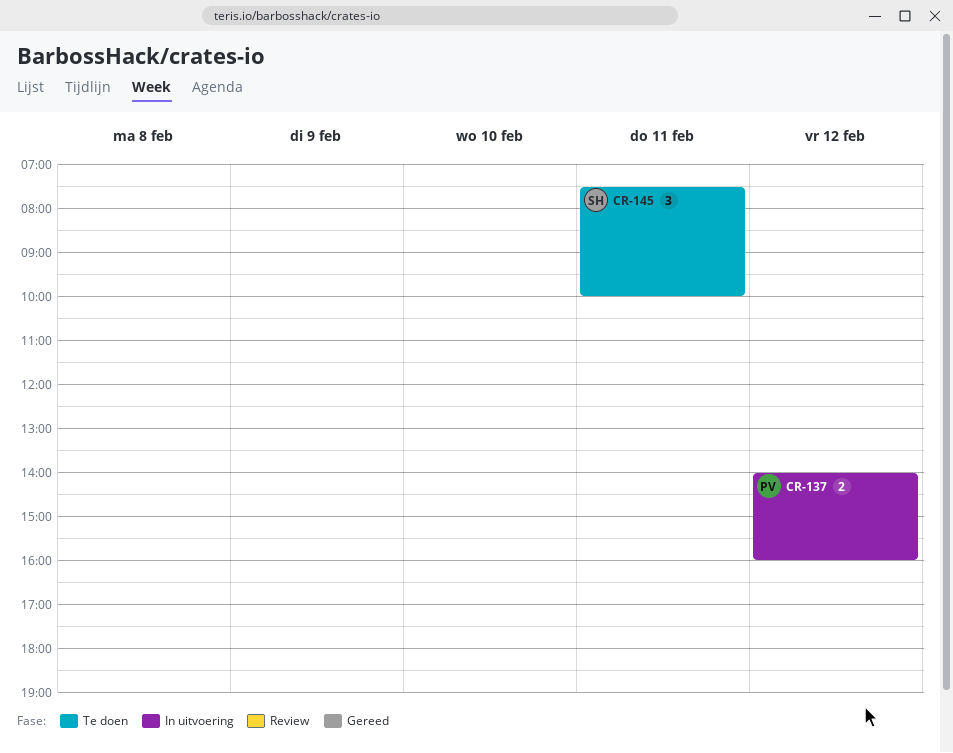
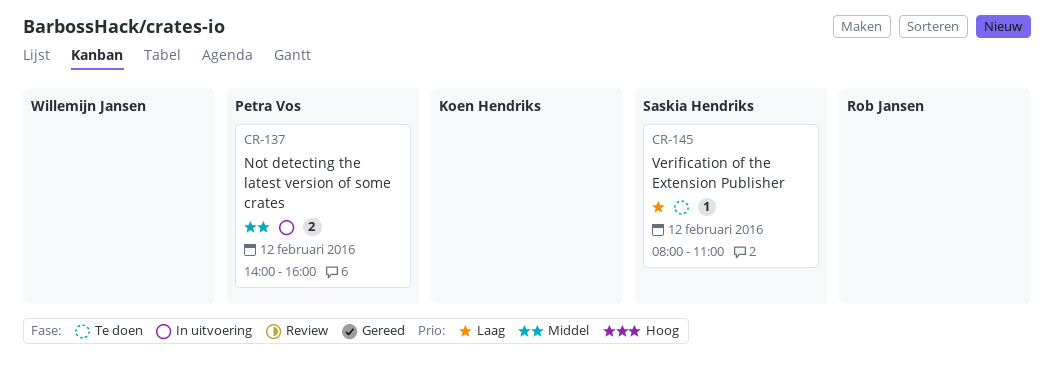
CR-145, estimate: 3 -> 1
CR-145, day: Feb 11 -> Feb 12
CR-145, begins: 07:30 -> 08:00
CR-145, ends: 10:00 -> 11:00

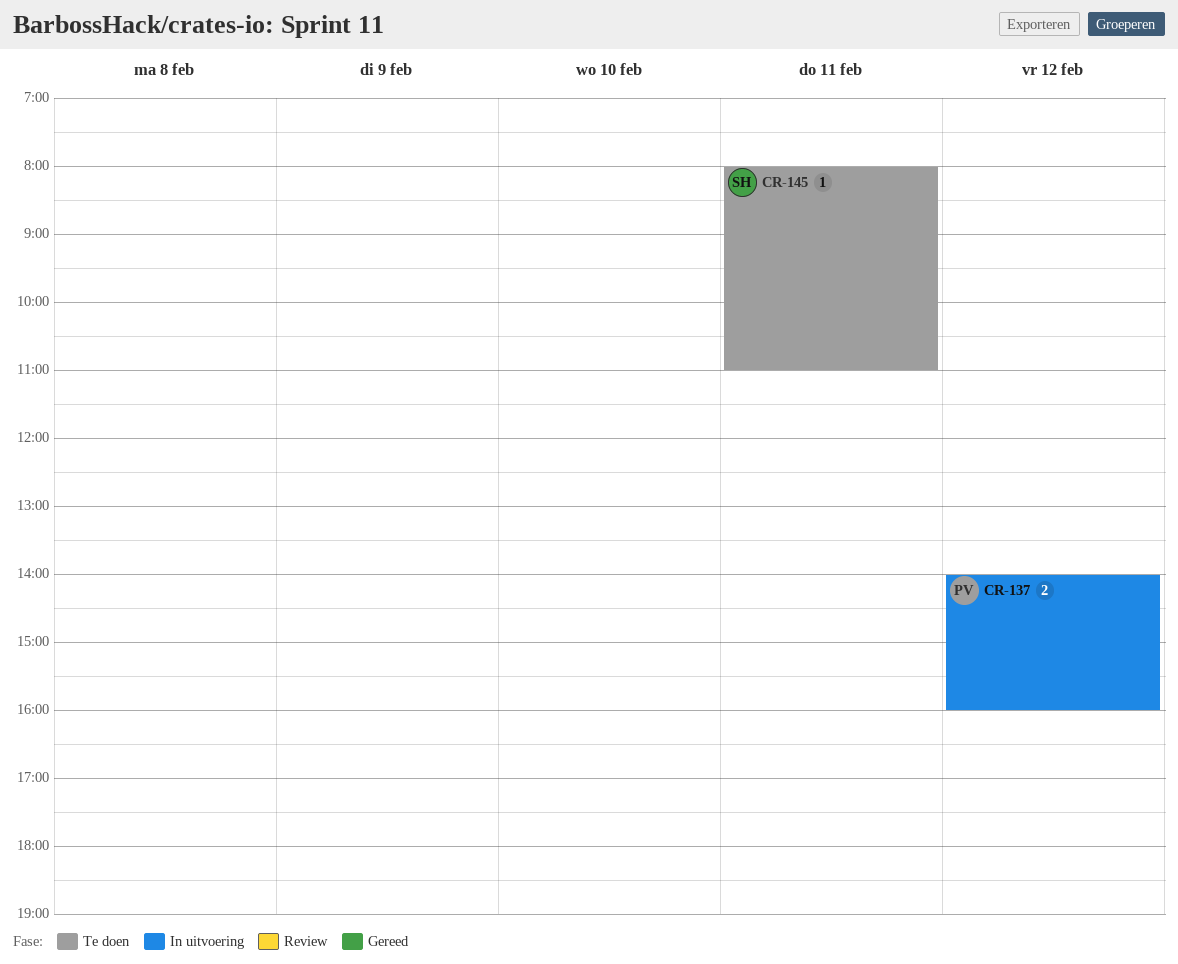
CR-145, day: Feb 12 -> Feb 11

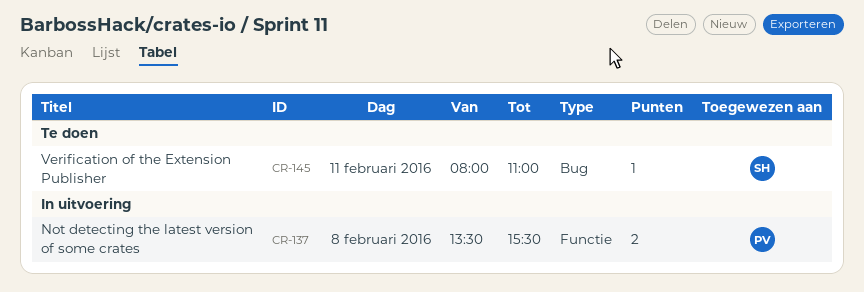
CR-137, day: Feb 12 -> Feb 8
CR-137, begins: 14:00 -> 13:30
CR-137, ends: 16:00 -> 15:30

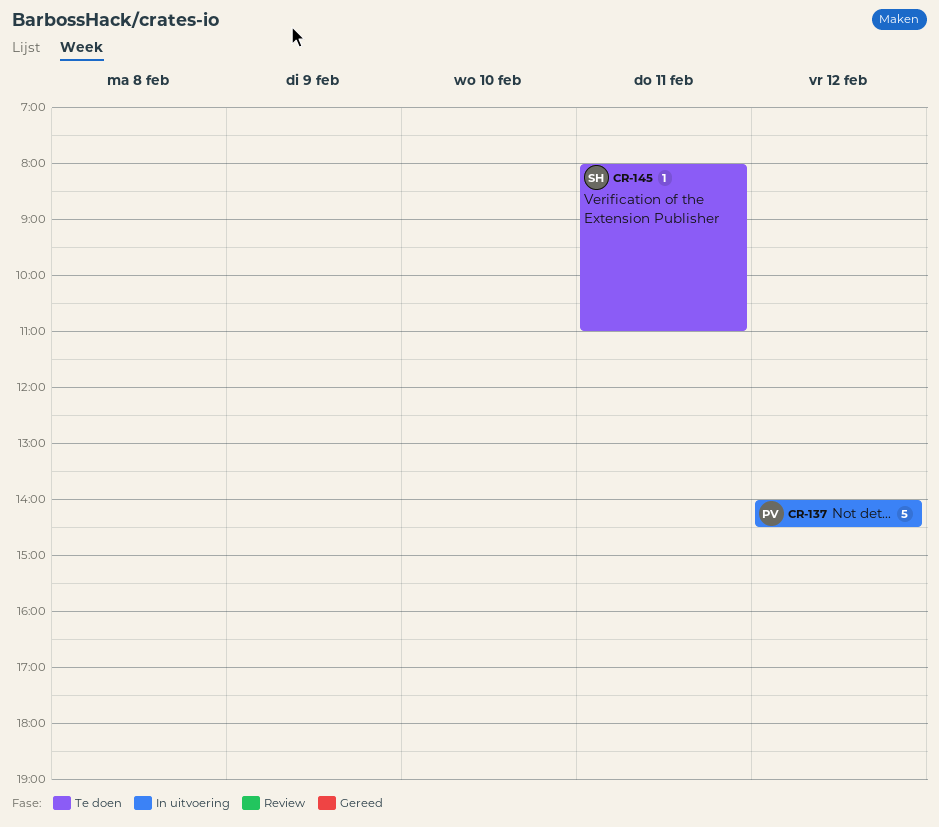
CR-137, estimate: 2 -> 5
CR-137, day: Feb 8 -> Feb 12
CR-137, begins: 13:30 -> 14:00
CR-137, ends: 15:30 -> 14:30

